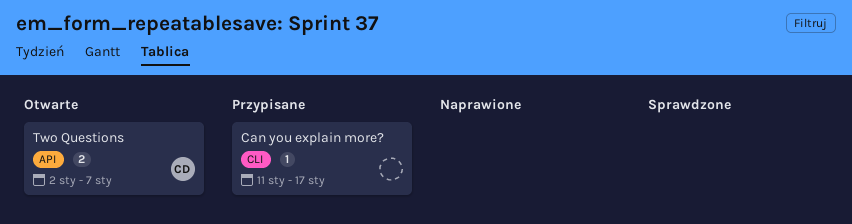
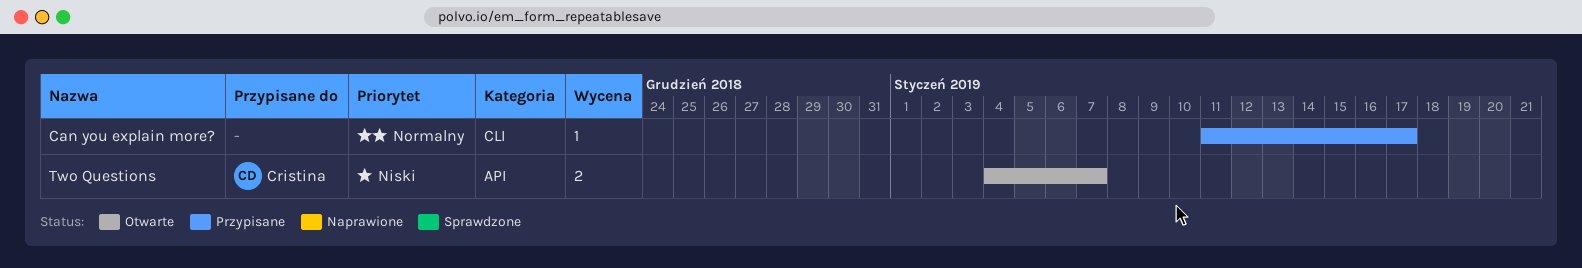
Two Questions, start: Jan 2 -> Jan 4

